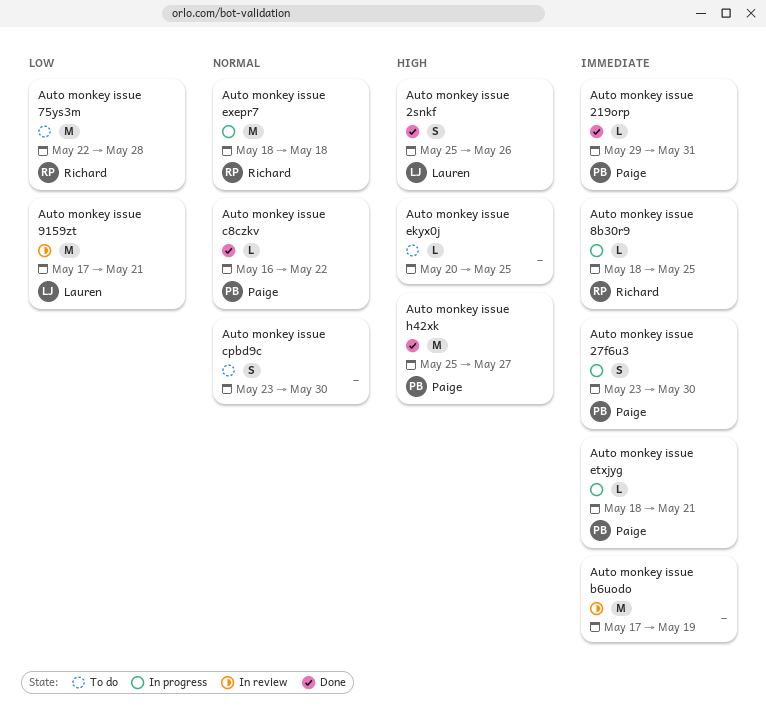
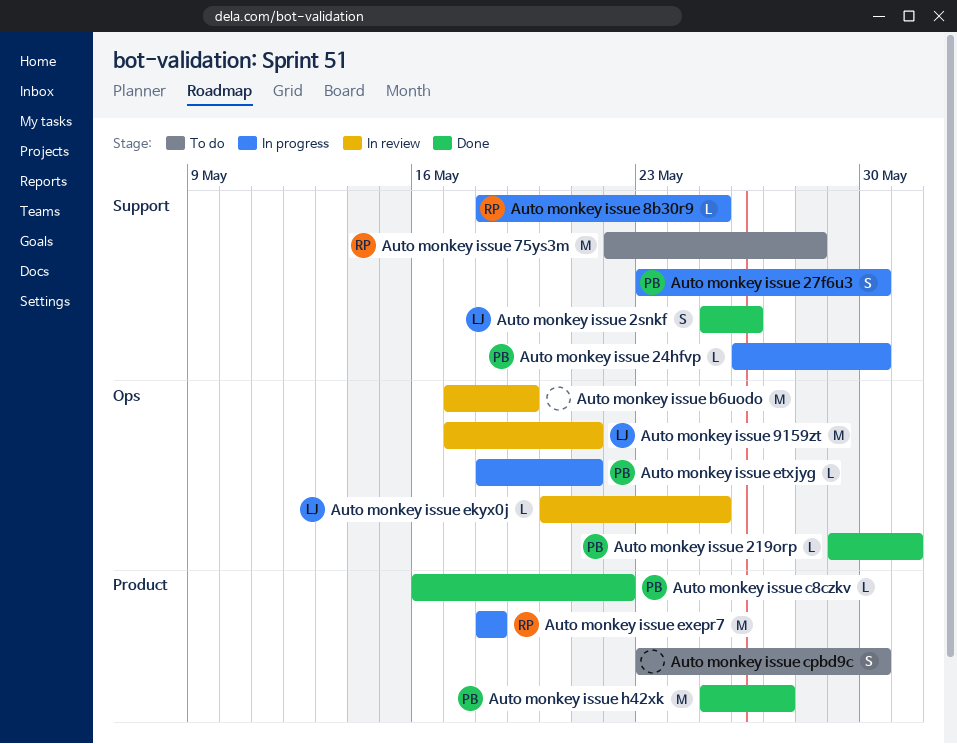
Auto monkey issue 24hfvp: none -> present
Auto monkey issue ekyx0j, status: To do -> In review
Auto monkey issue ekyx0j, owner: none -> Lauren

